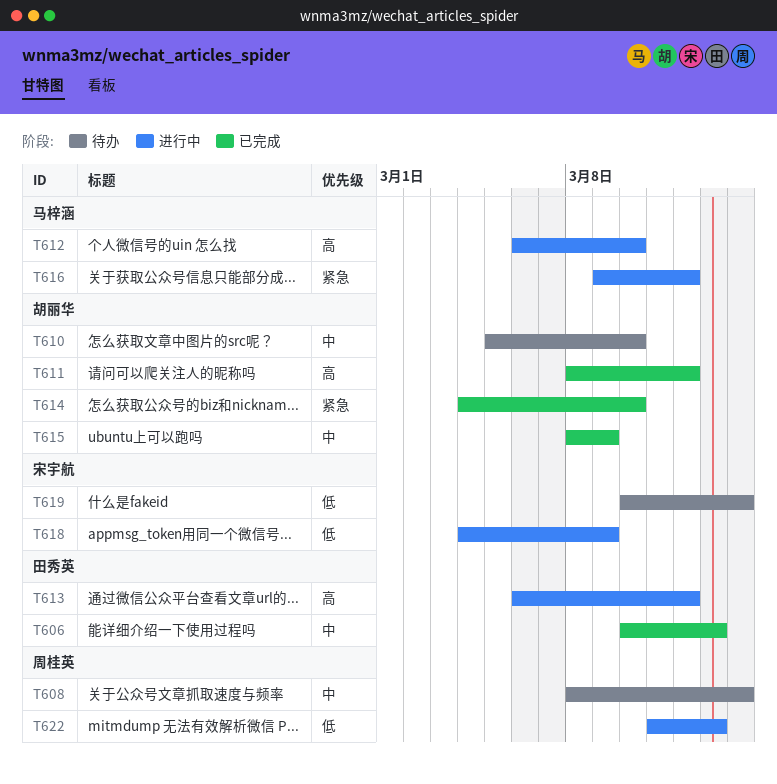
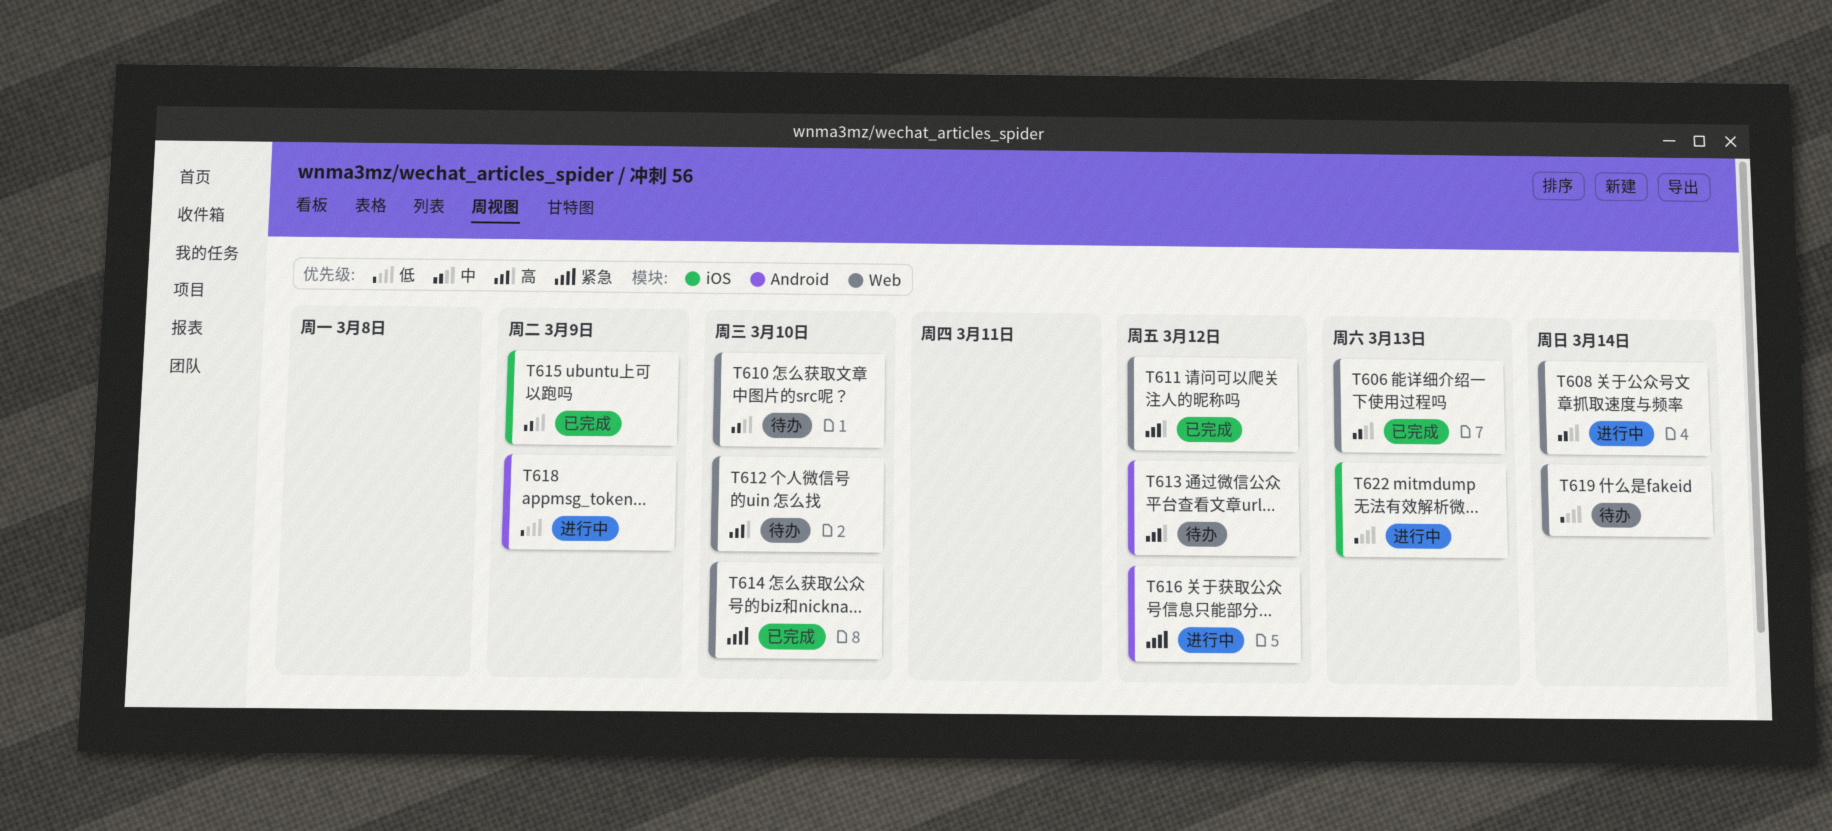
T608, status: 待办 -> 进行中
T612, status: 进行中 -> 待办
T613, status: 进行中 -> 待办

